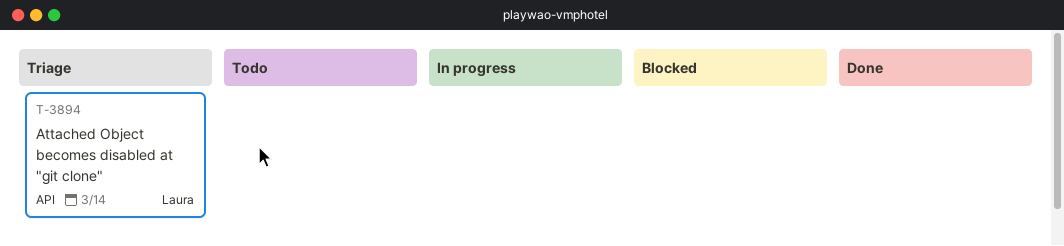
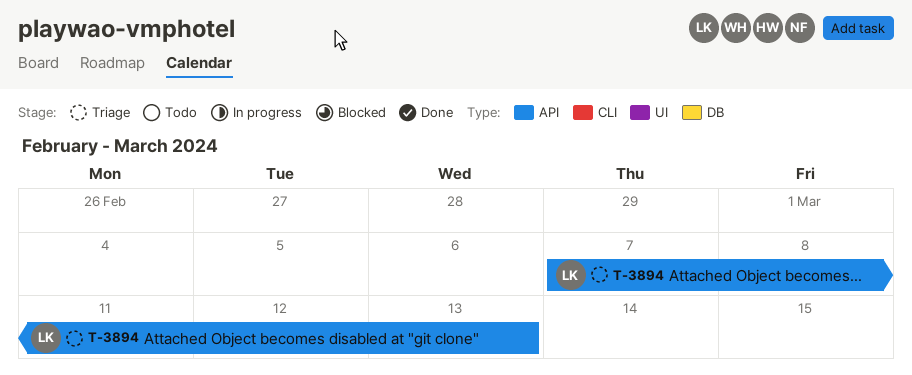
T-3894, due: Mar 14 -> Mar 13

